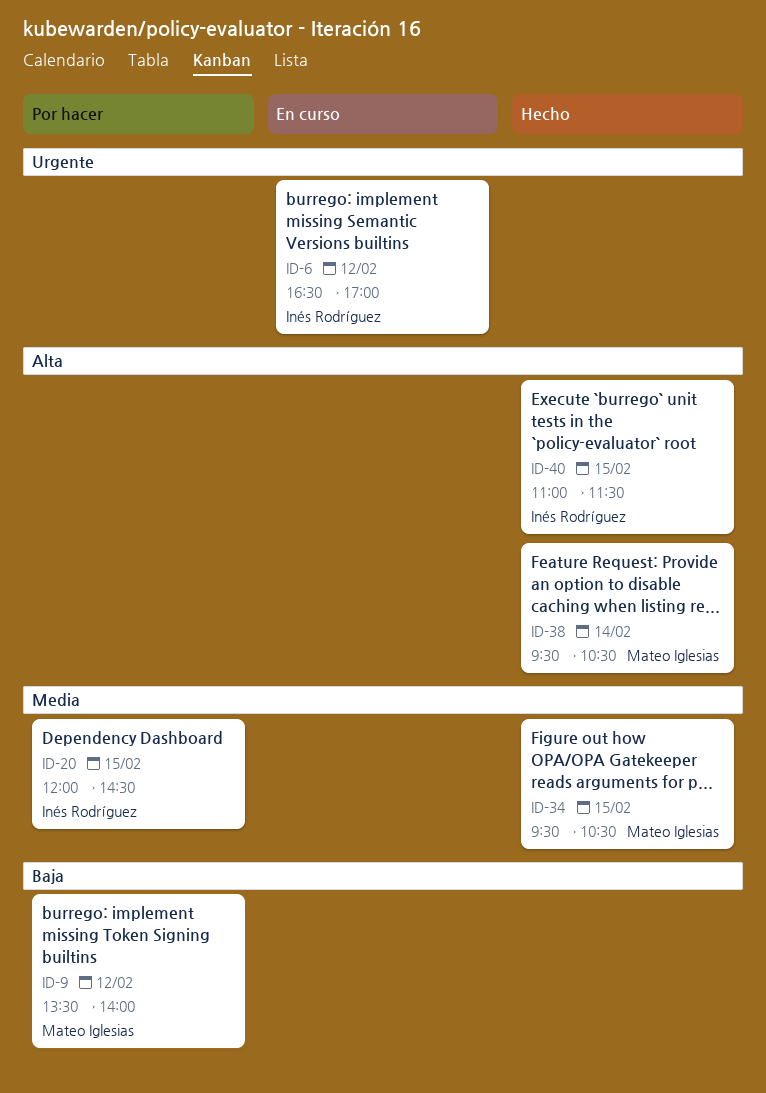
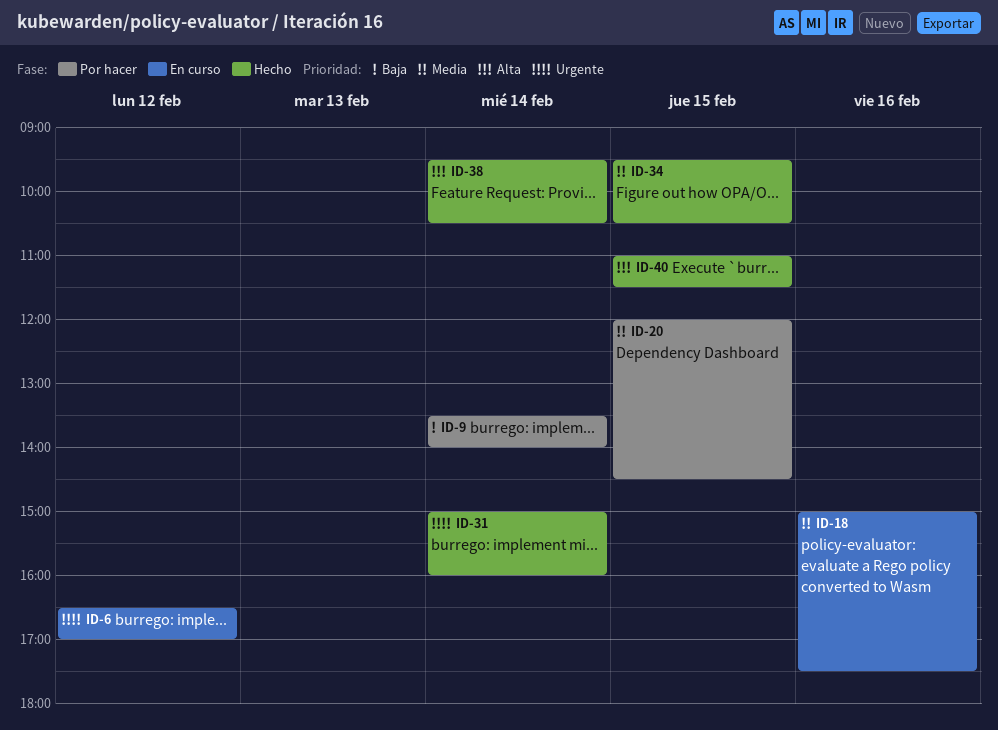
ID-9, day: Feb 12 -> Feb 14
ID-18: none -> present
ID-31: none -> present

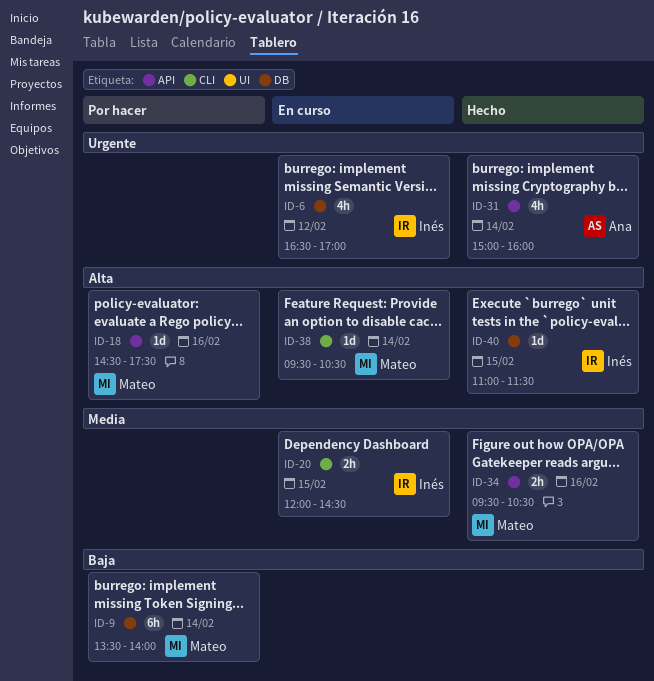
ID-18, status: En curso -> Por hacer
ID-18, priority: Media -> Alta
ID-18, begins: 15:00 -> 14:30
ID-20, status: Por hacer -> En curso
ID-34, day: Feb 15 -> Feb 16
ID-38, status: Hecho -> En curso

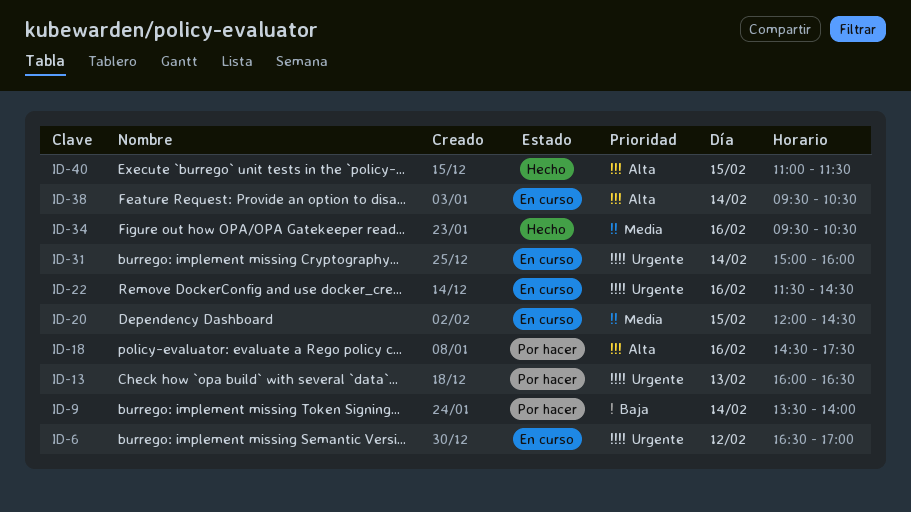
ID-13: none -> present
ID-22: none -> present
ID-31, status: Hecho -> En curso

